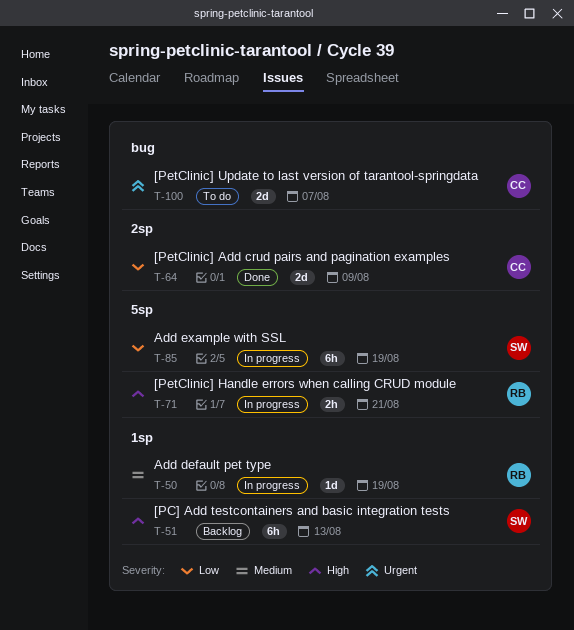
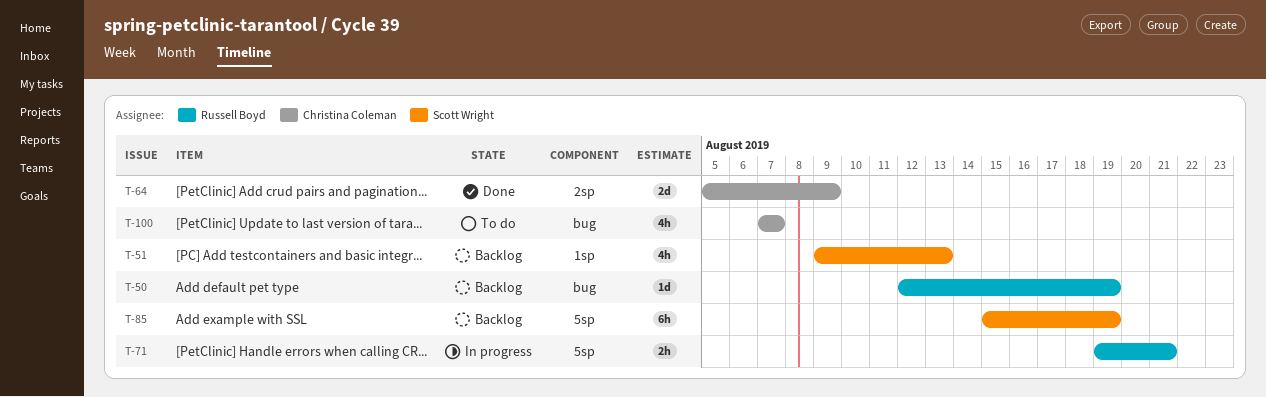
T-50, status: In progress -> Backlog
T-50, label: 1sp -> bug
T-51, estimate: 6h -> 4h
T-85, status: In progress -> Backlog
T-100, estimate: 2d -> 4h

